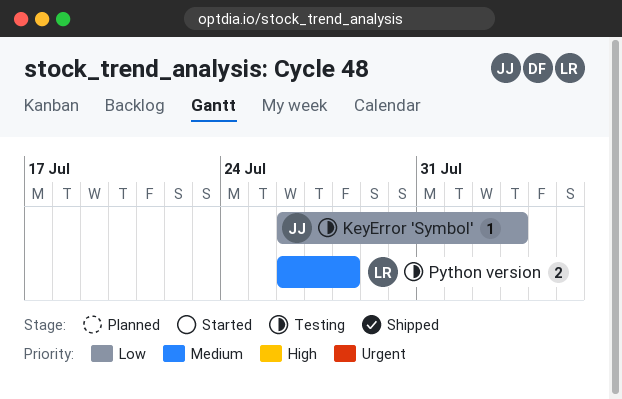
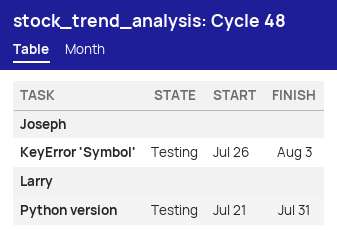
Python version, start: Jul 26 -> Jul 21
Python version, due: Jul 28 -> Jul 31

